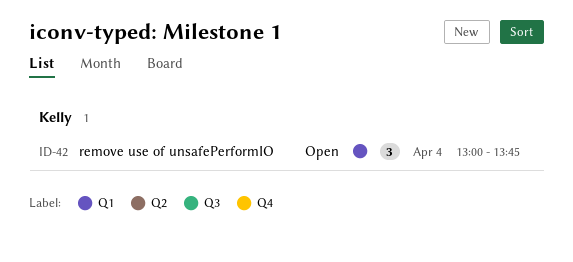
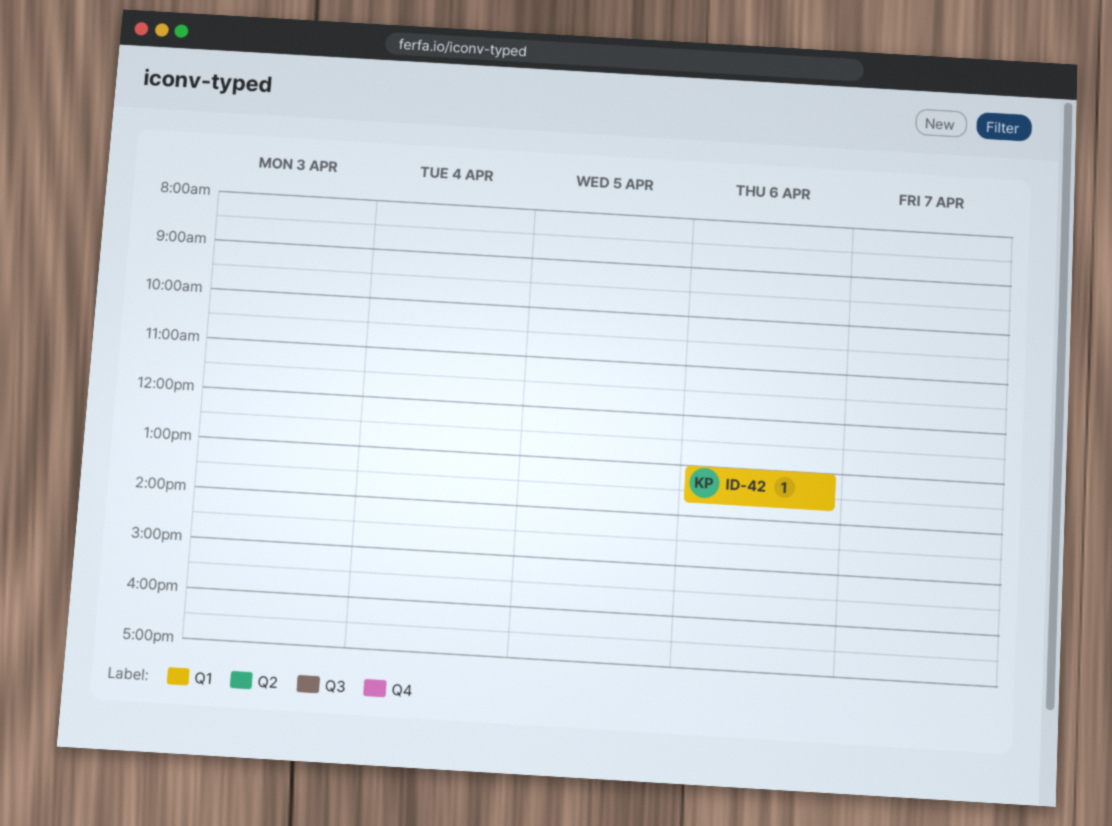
ID-42, estimate: 3 -> 1
ID-42, day: Apr 4 -> Apr 6

